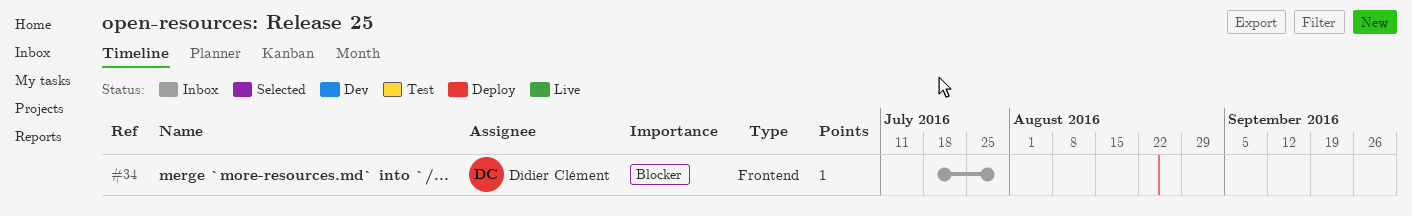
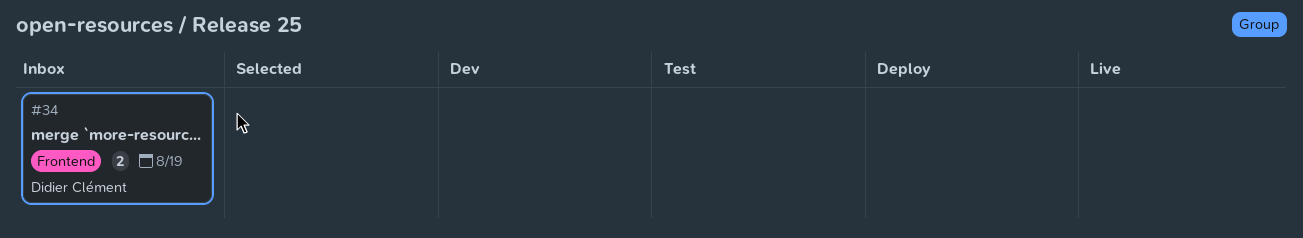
#34, estimate: 1 -> 2
#34, due: Jul 29 -> Aug 19

